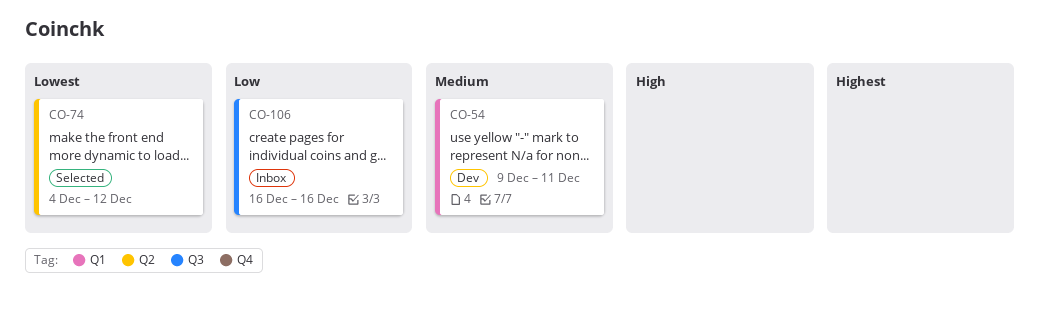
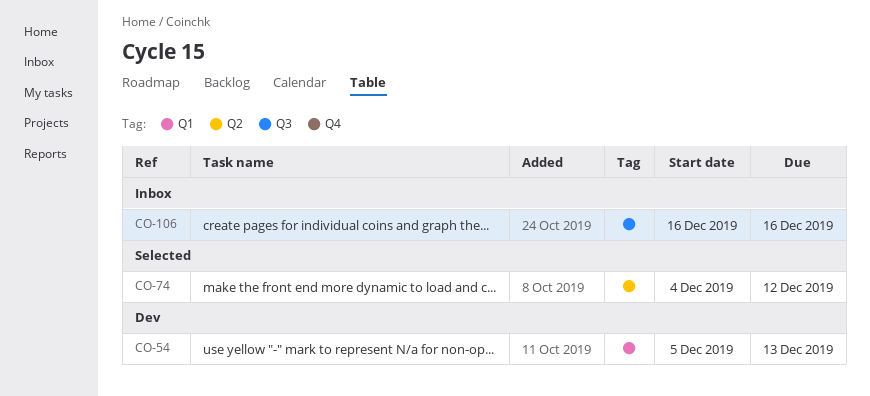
CO-54, start: Dec 9 -> Dec 5
CO-54, due: Dec 11 -> Dec 13

